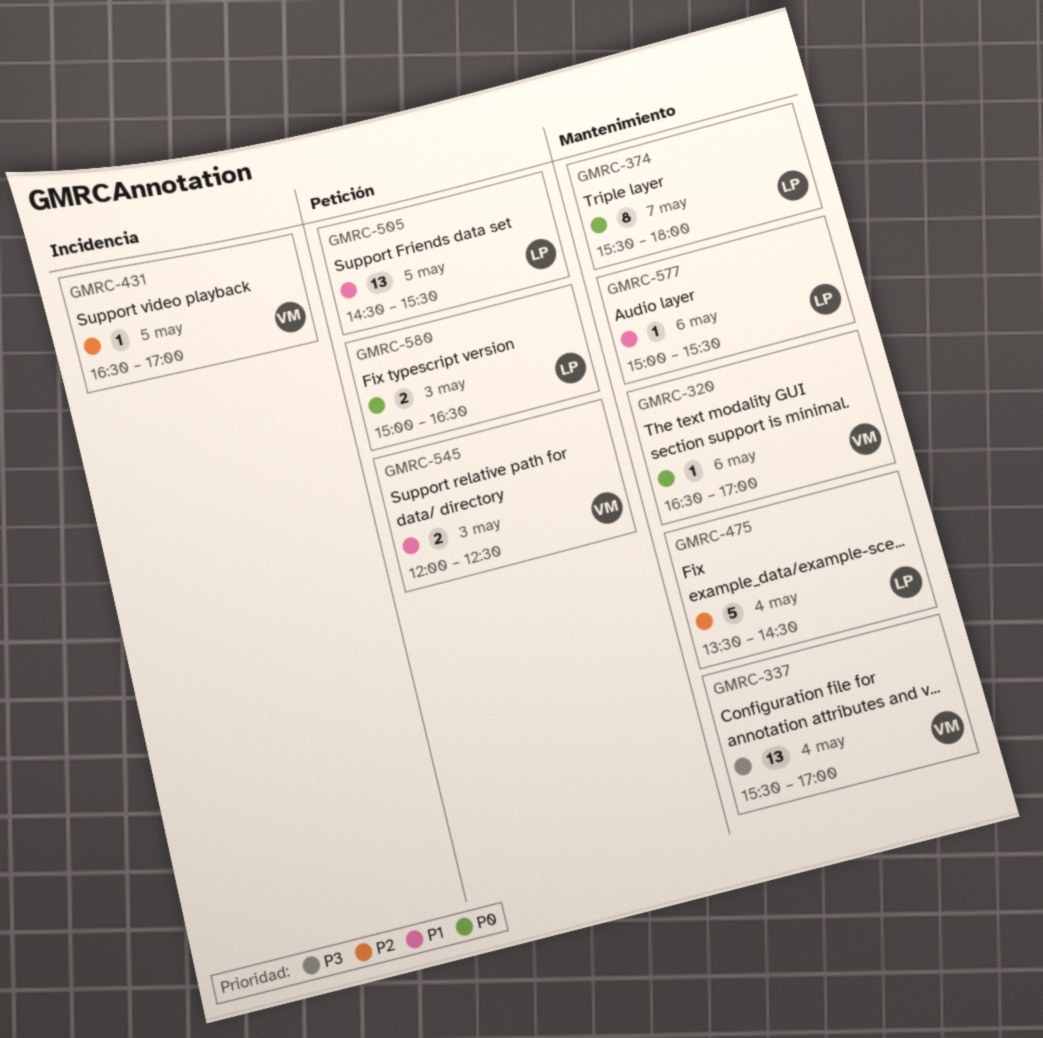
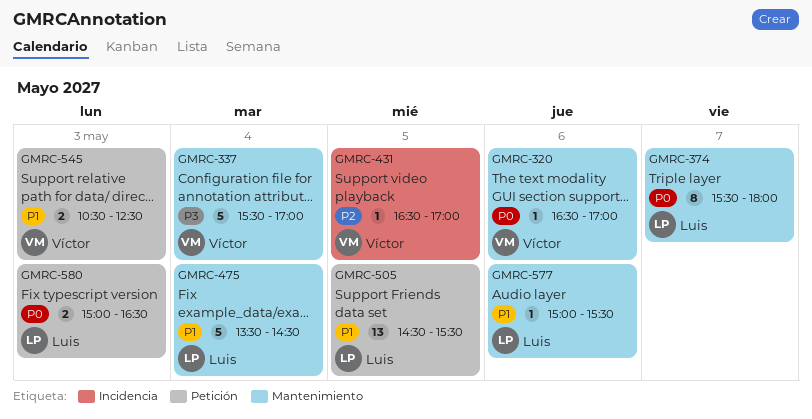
GMRC-337, estimate: 13 -> 5
GMRC-475, priority: P2 -> P1
GMRC-545, begins: 12:00 -> 10:30

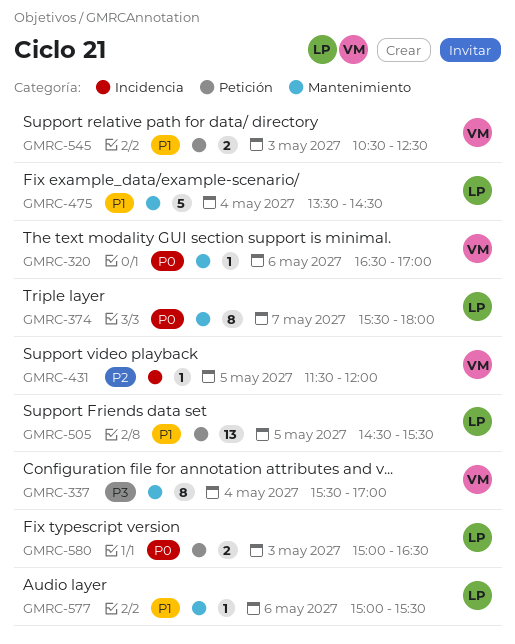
GMRC-337, estimate: 5 -> 8
GMRC-431, begins: 16:30 -> 11:30
GMRC-431, ends: 17:00 -> 12:00

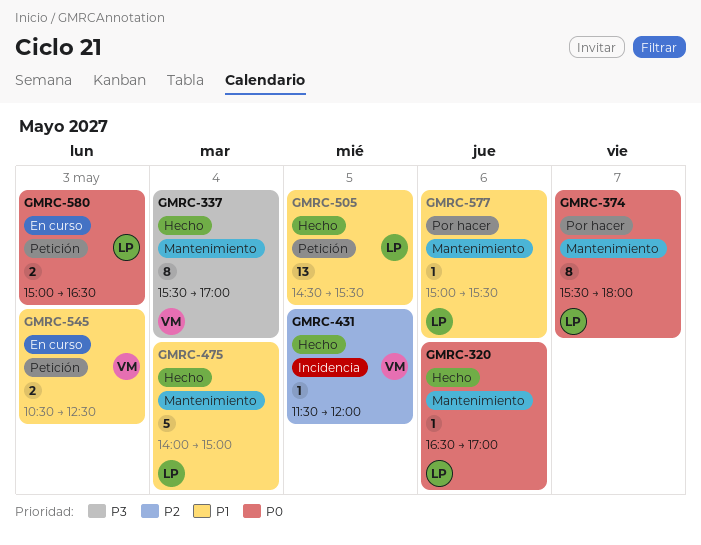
GMRC-320, owner: VM -> LP
GMRC-475, begins: 13:30 -> 14:00
GMRC-475, ends: 14:30 -> 15:00

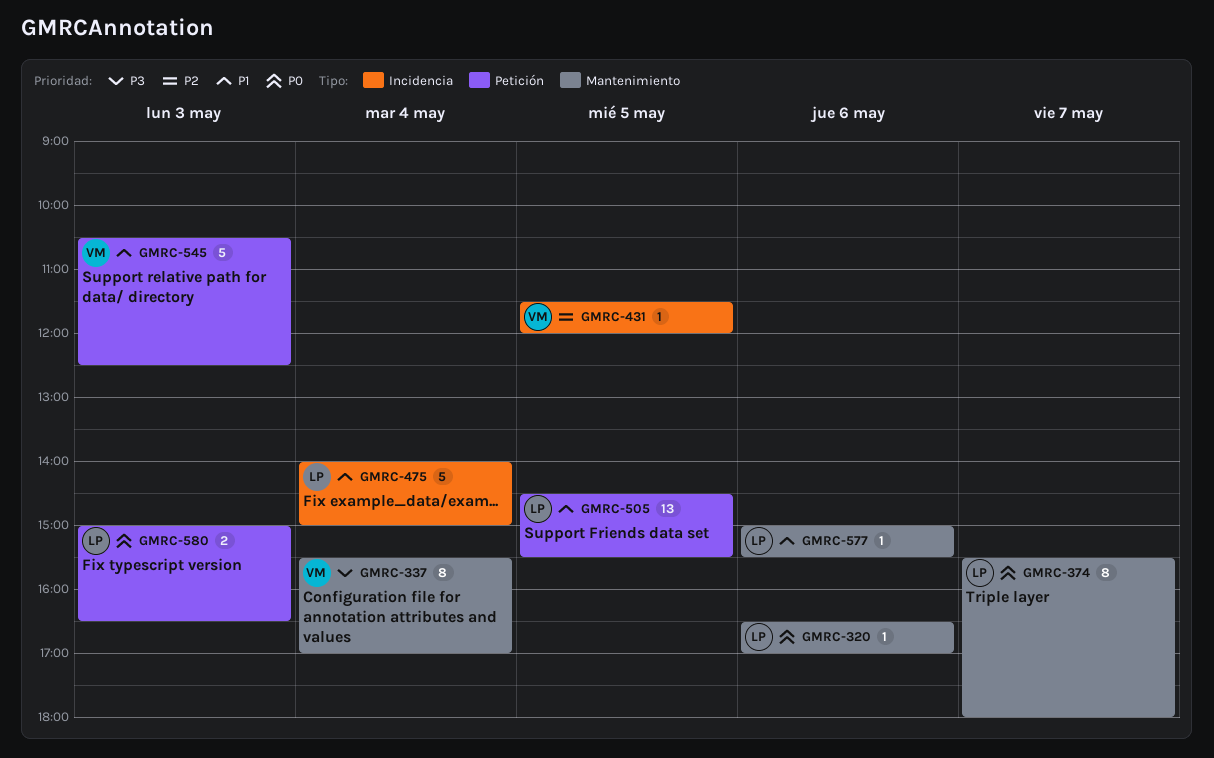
GMRC-475, label: Mantenimiento -> Incidencia
GMRC-545, estimate: 2 -> 5

